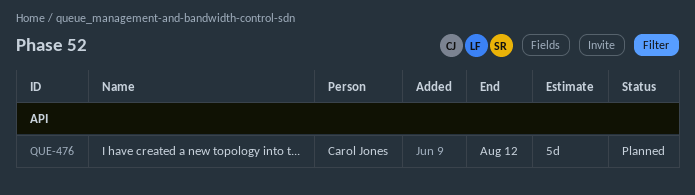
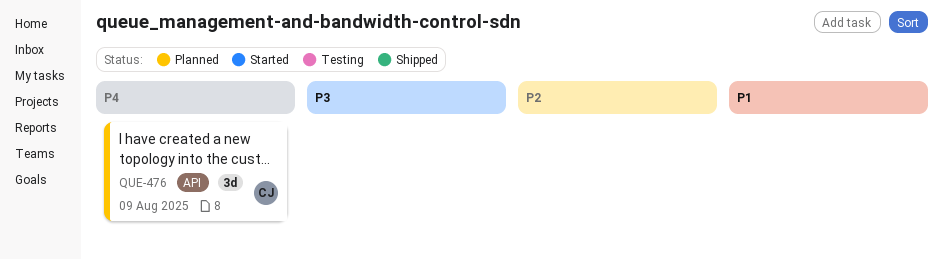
QUE-476, estimate: 5d -> 3d
QUE-476, due: Aug 12 -> Aug 9

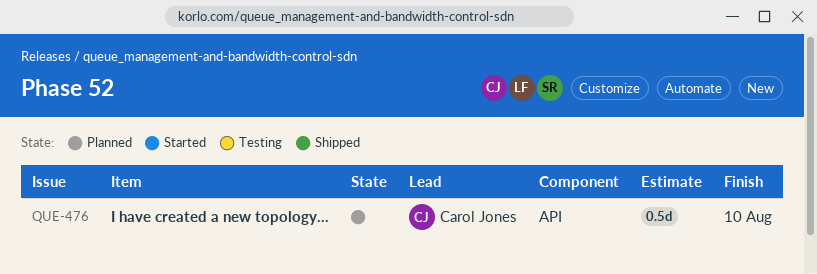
QUE-476, estimate: 3d -> 0.5d
QUE-476, due: Aug 9 -> Aug 10

